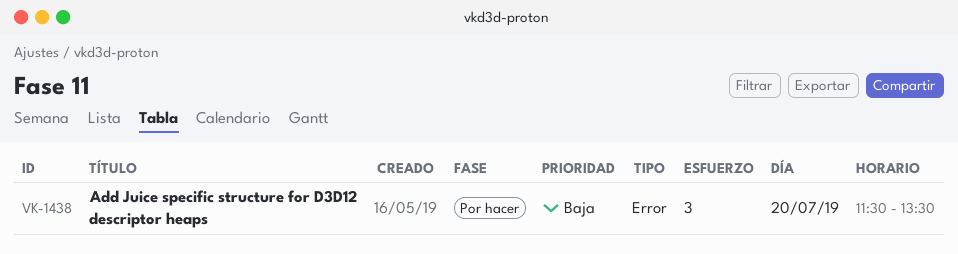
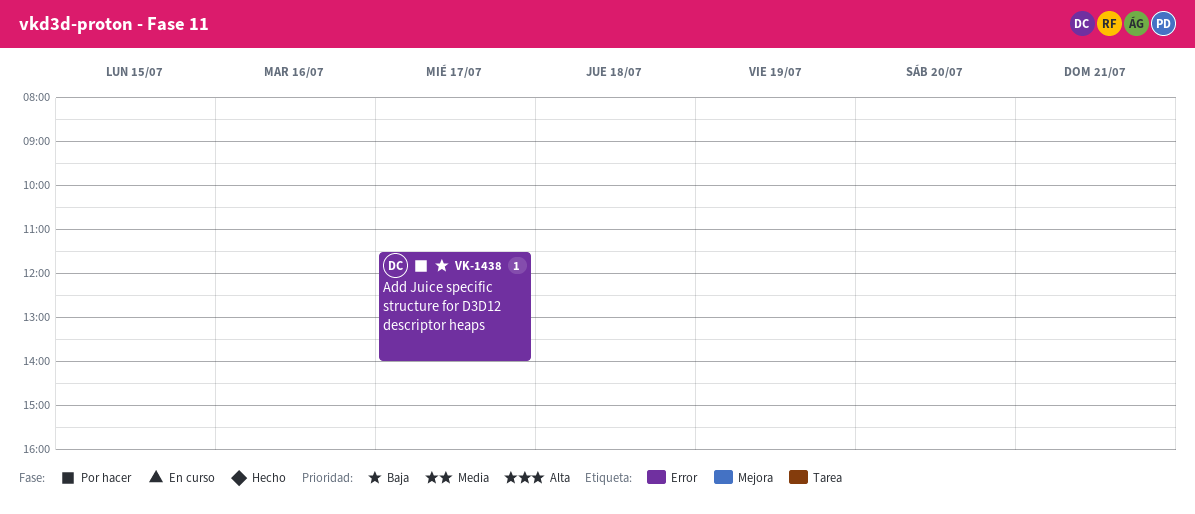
VK-1438, estimate: 3 -> 1
VK-1438, day: Jul 20 -> Jul 17
VK-1438, ends: 13:30 -> 14:00

